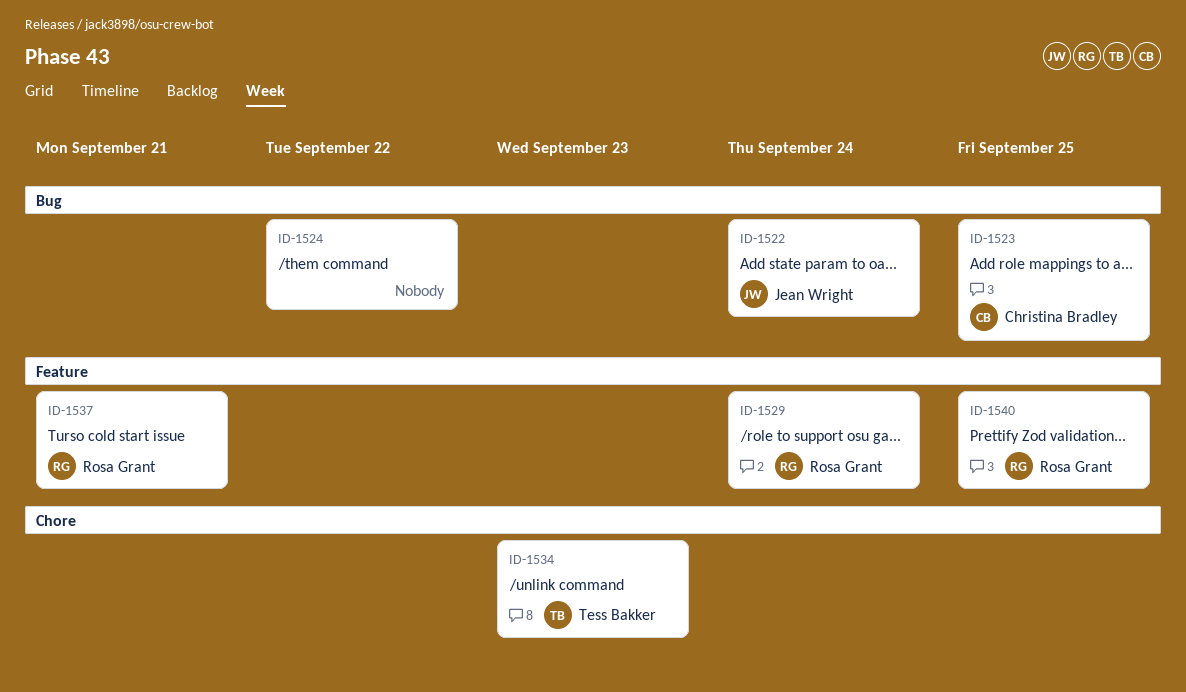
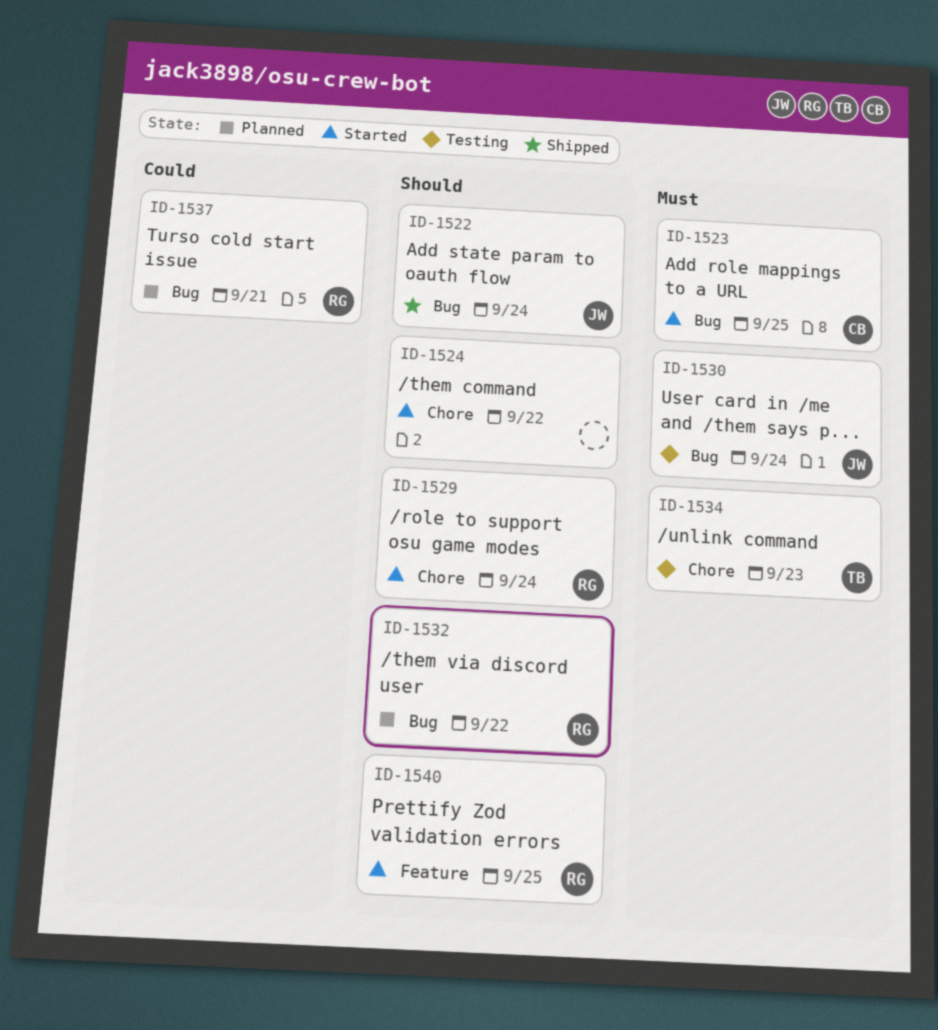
ID-1524, label: Bug -> Chore
ID-1529, label: Feature -> Chore
ID-1530: none -> present
ID-1532: none -> present
ID-1537, label: Feature -> Bug

